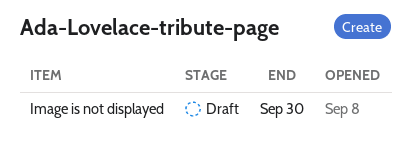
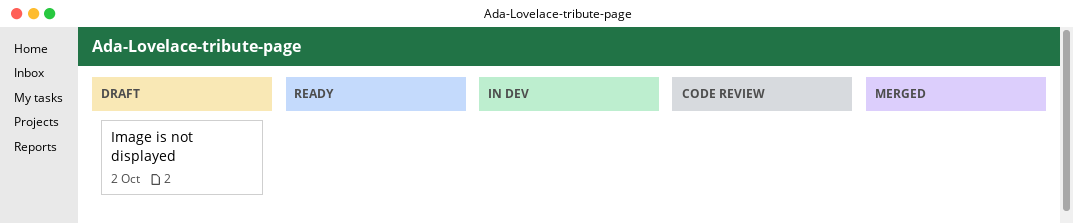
Image is not displayed, due: Sep 30 -> Oct 2

